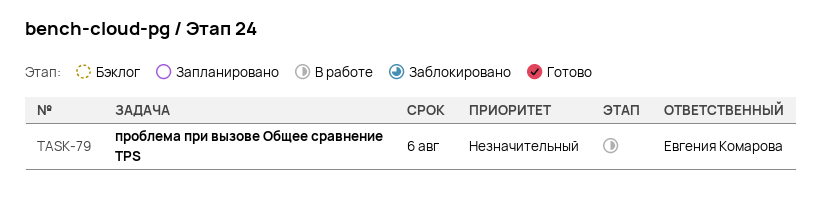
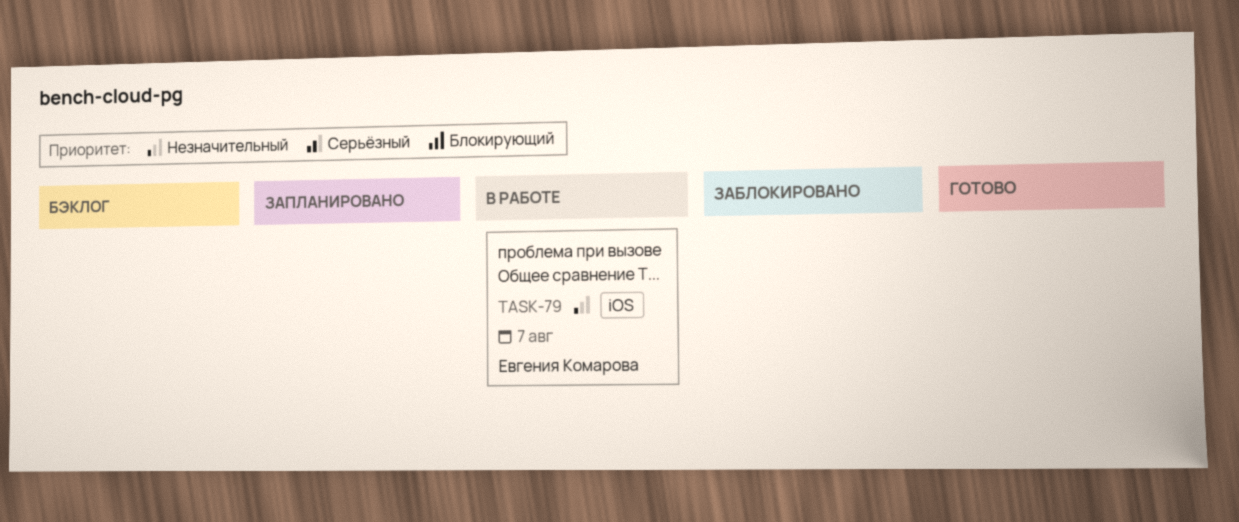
TASK-79, due: Aug 6 -> Aug 7

